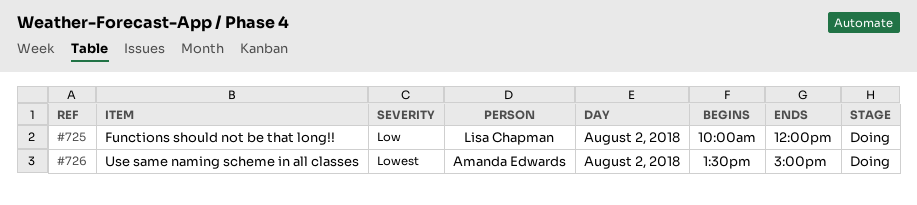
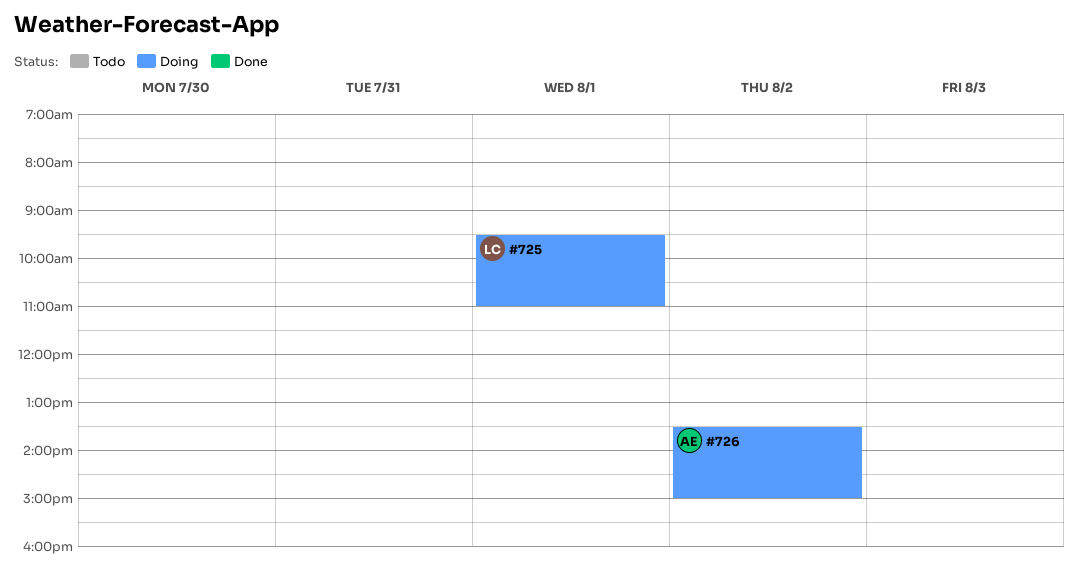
#725, day: Aug 2 -> Aug 1
#725, begins: 10:00 -> 09:30
#725, ends: 12:00 -> 11:00

